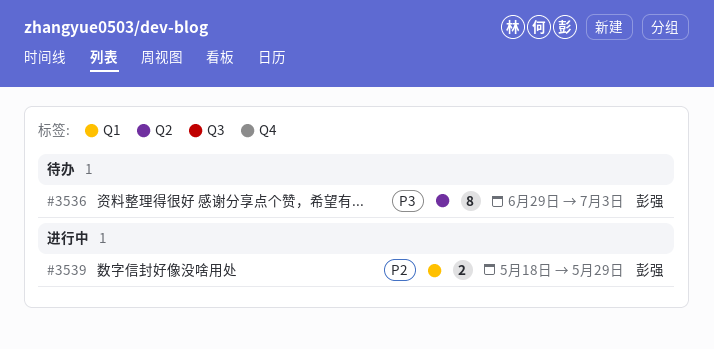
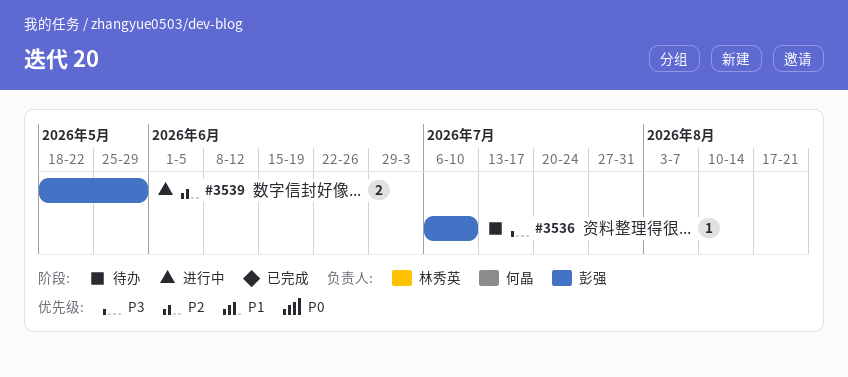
#3536, estimate: 8 -> 1
#3536, start: Jun 29 -> Jul 6
#3536, due: Jul 3 -> Jul 10

